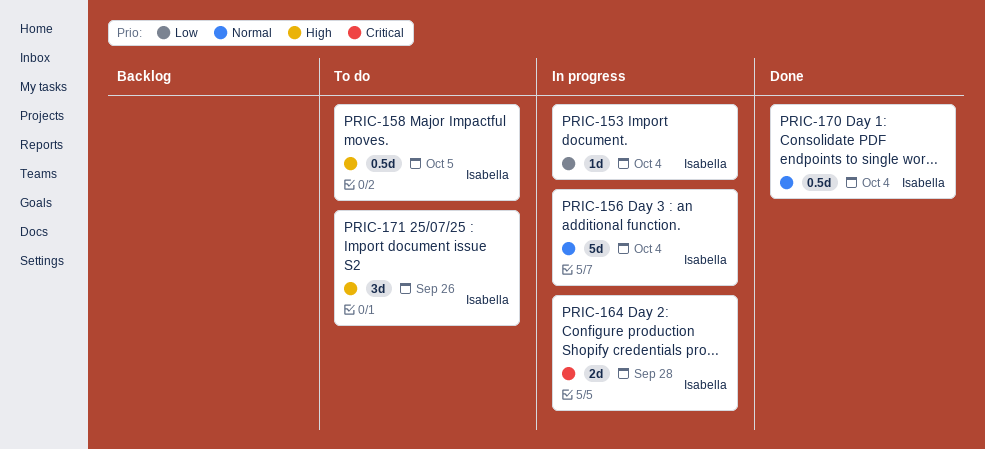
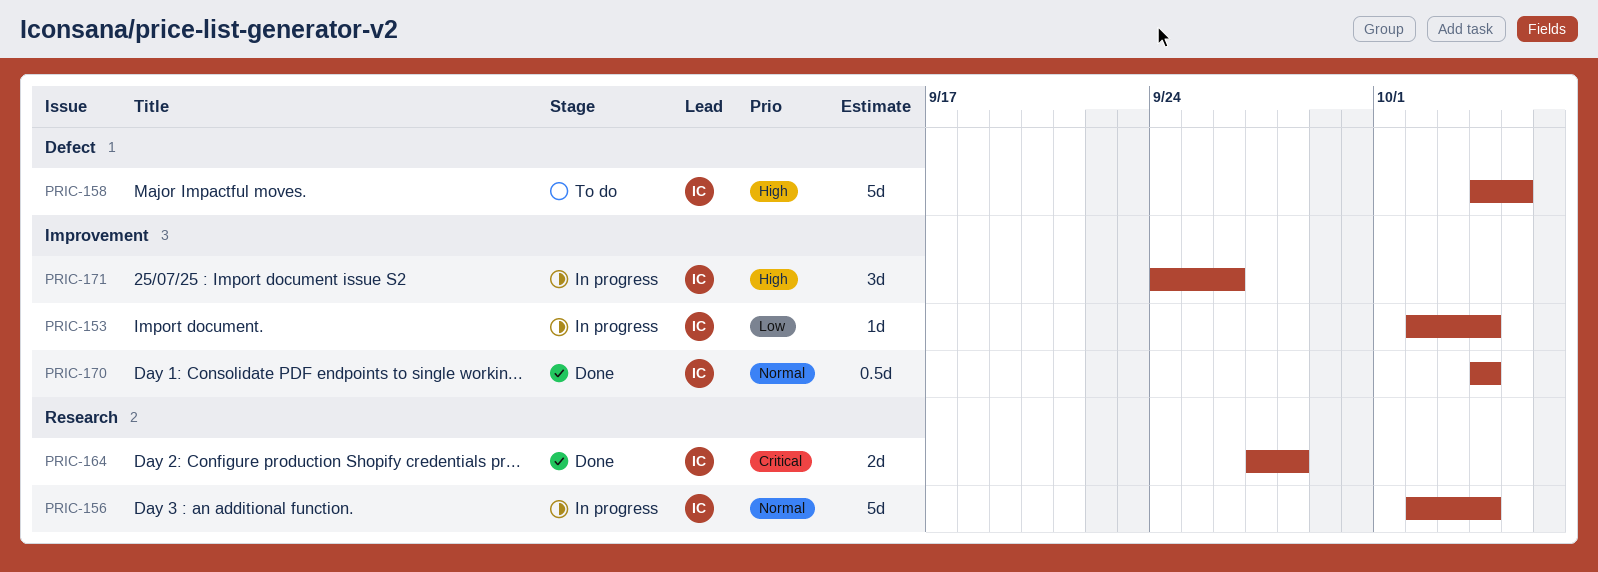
PRIC-158, estimate: 0.5d -> 5d
PRIC-164, status: In progress -> Done
PRIC-171, status: To do -> In progress

